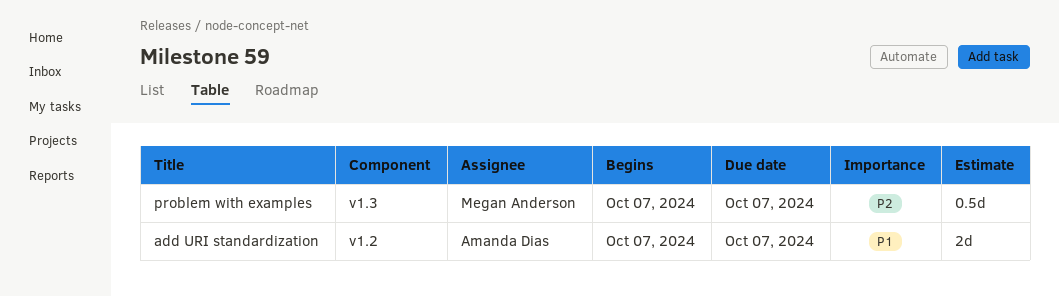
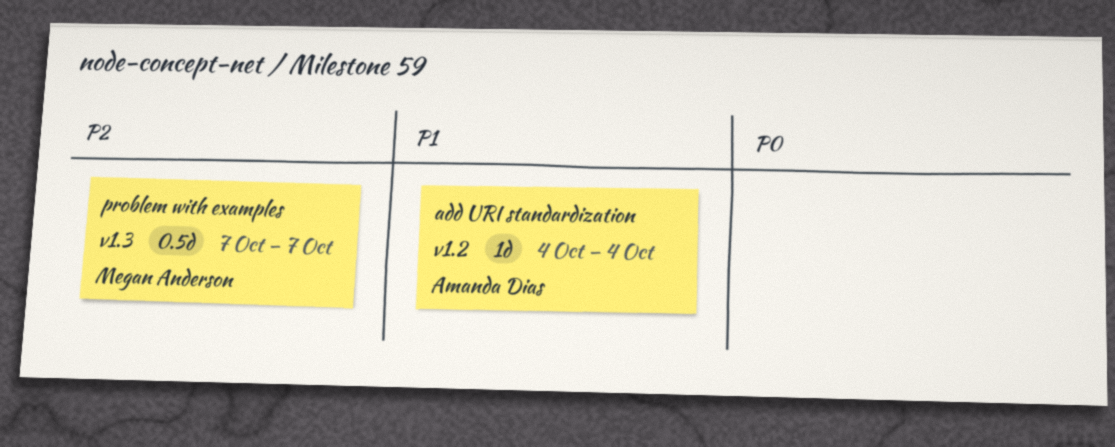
add URI standardization, estimate: 2d -> 1d
add URI standardization, start: Oct 7 -> Oct 4
add URI standardization, due: Oct 7 -> Oct 4

